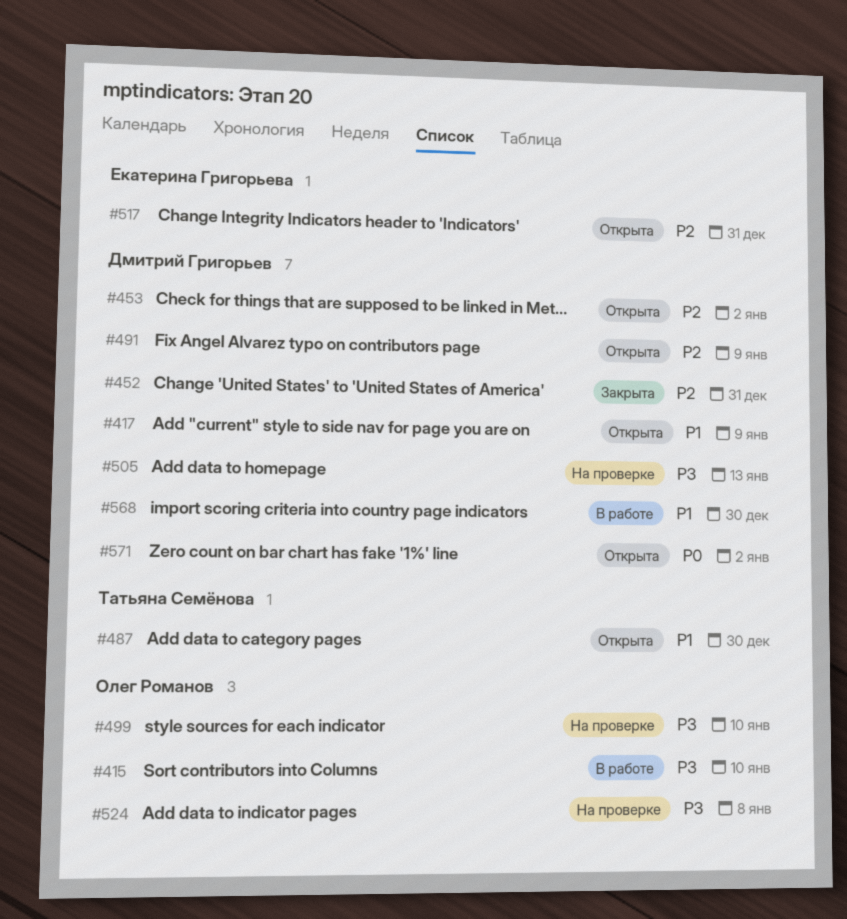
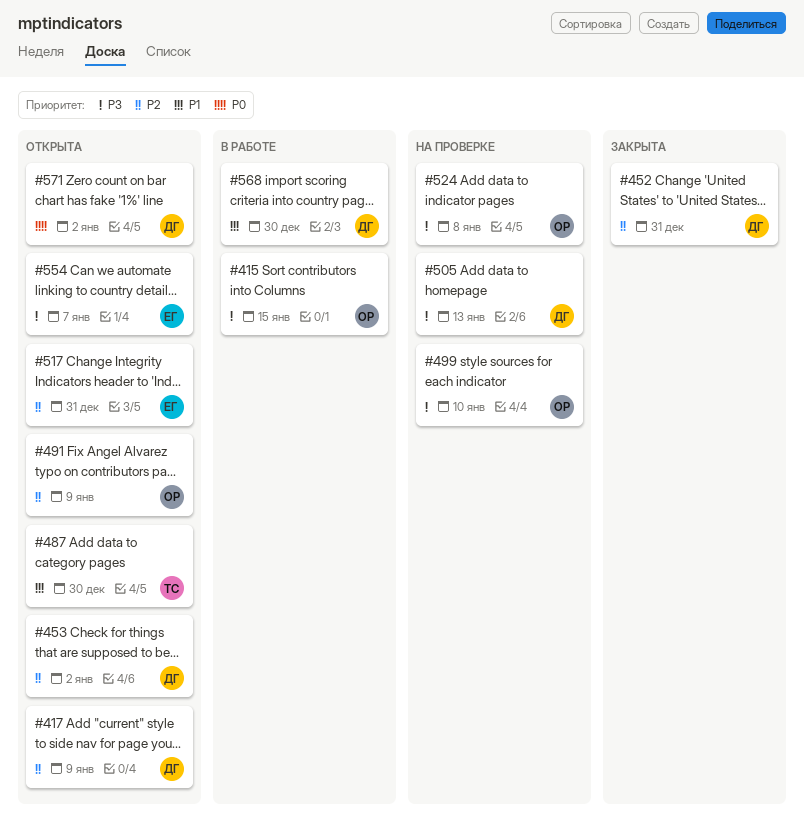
#415, due: Jan 10 -> Jan 15
#417, priority: P1 -> P2
#491, owner: Дмитрий Григорьев -> Олег Романов
#554: none -> present

